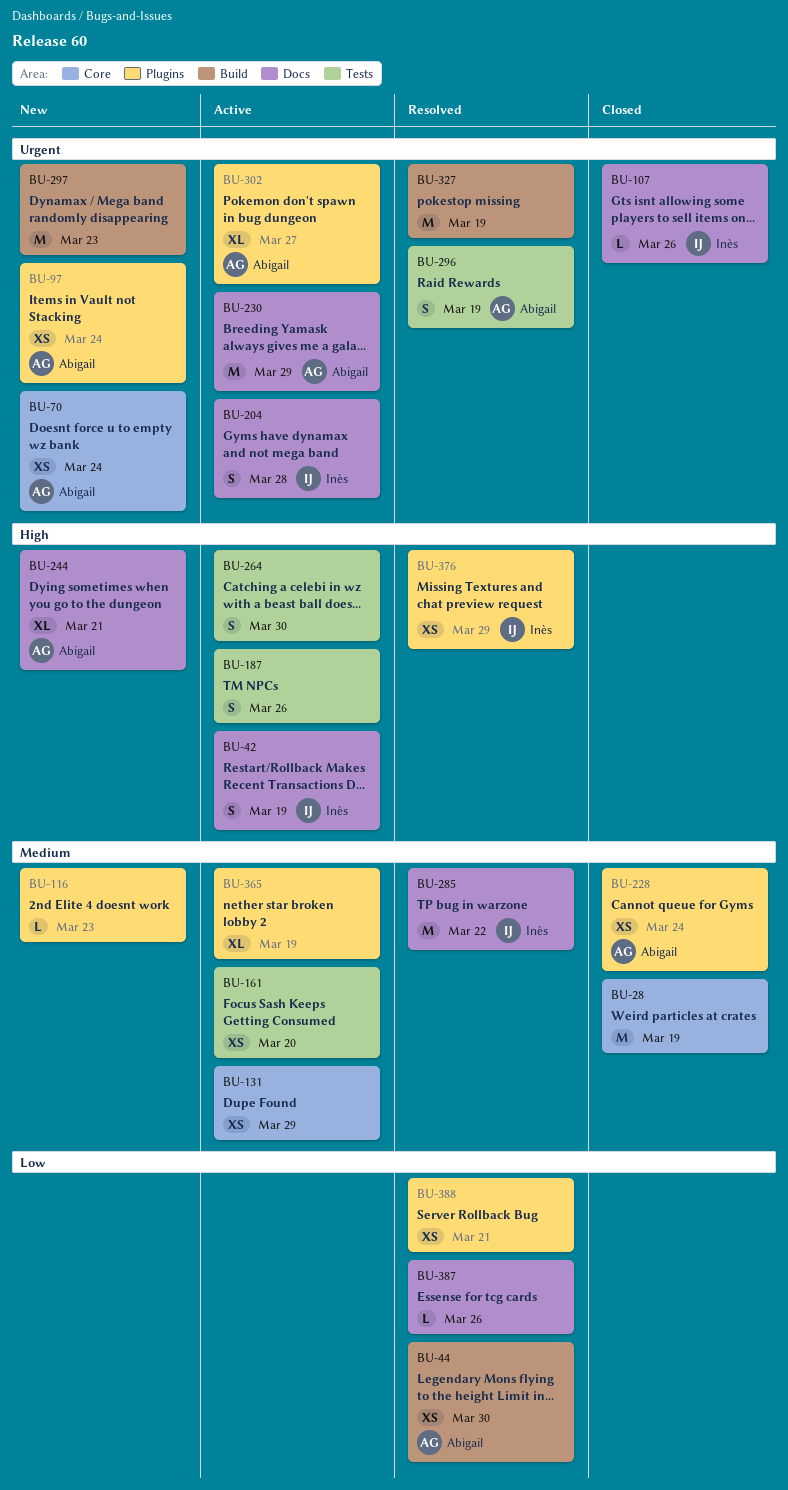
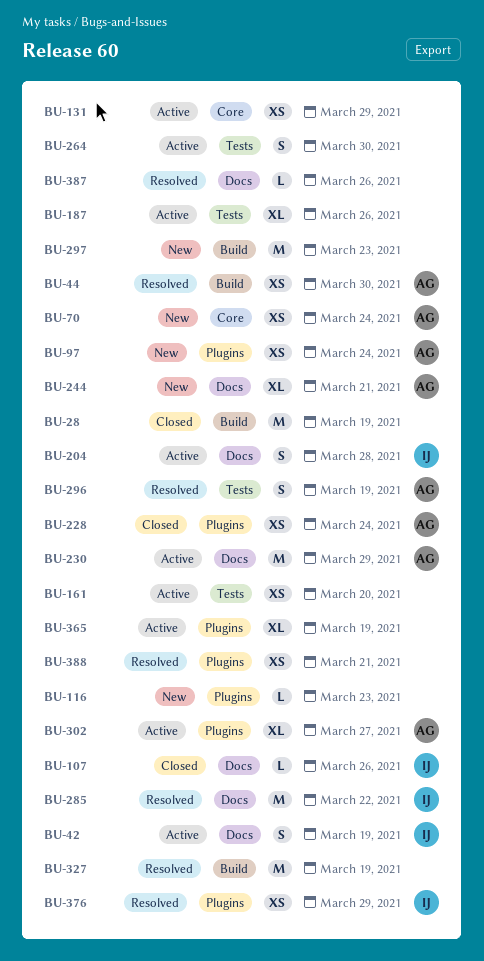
BU-28, label: Core -> Build
BU-187, estimate: S -> XL

